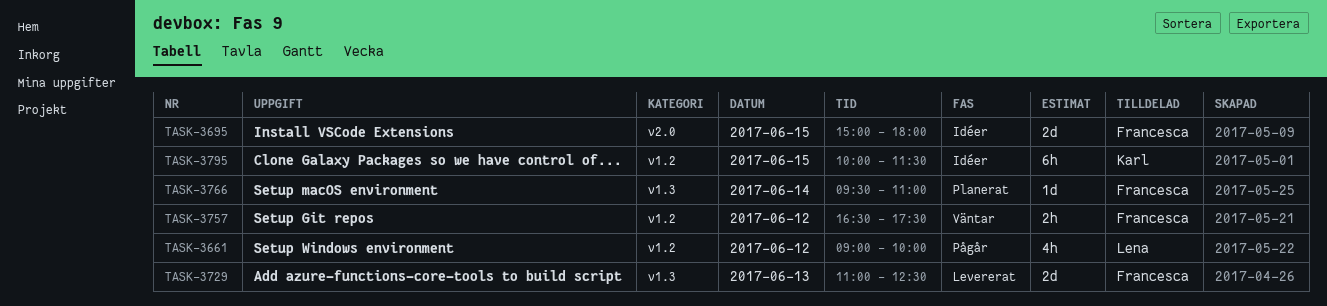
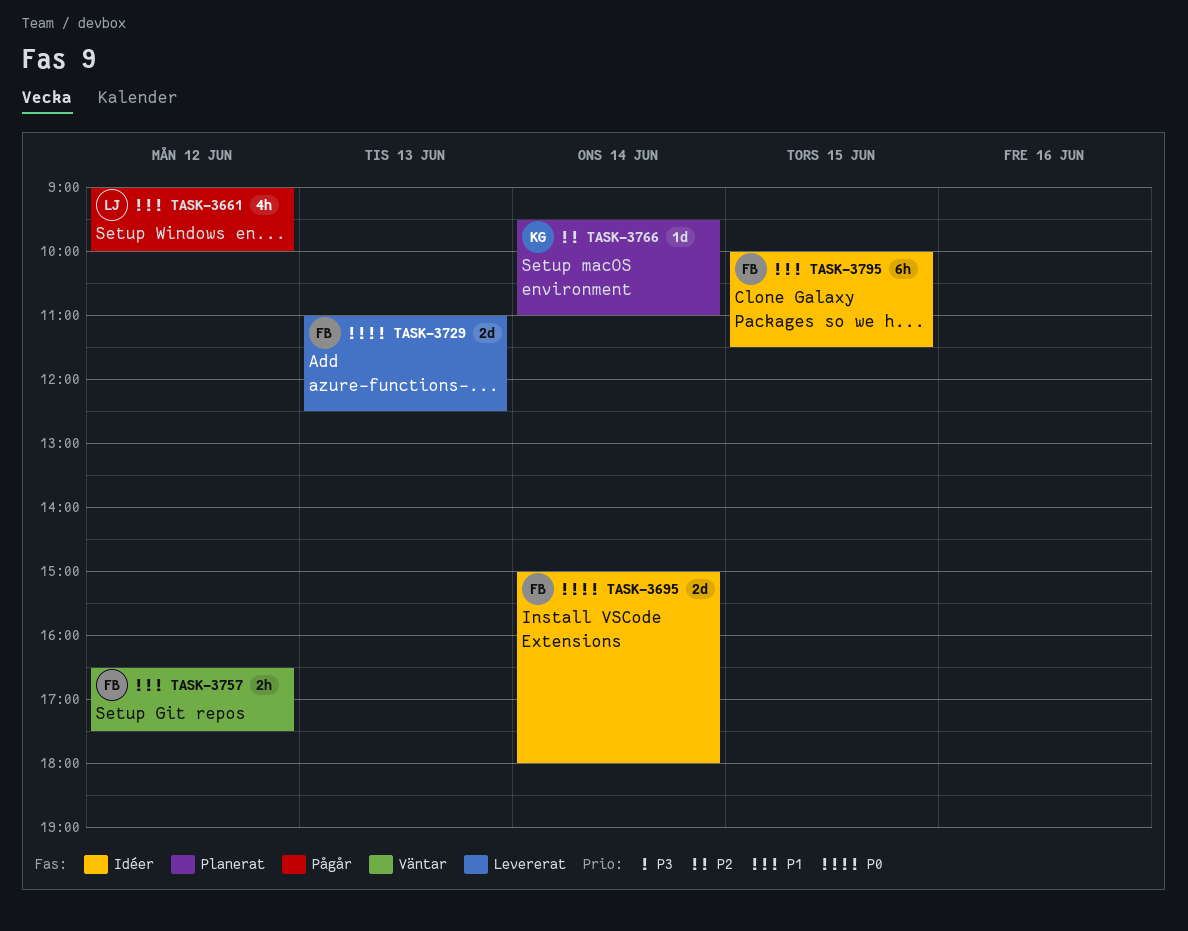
TASK-3695, day: Jun 15 -> Jun 14
TASK-3766, owner: Francesca -> Karl
TASK-3795, owner: Karl -> Francesca

